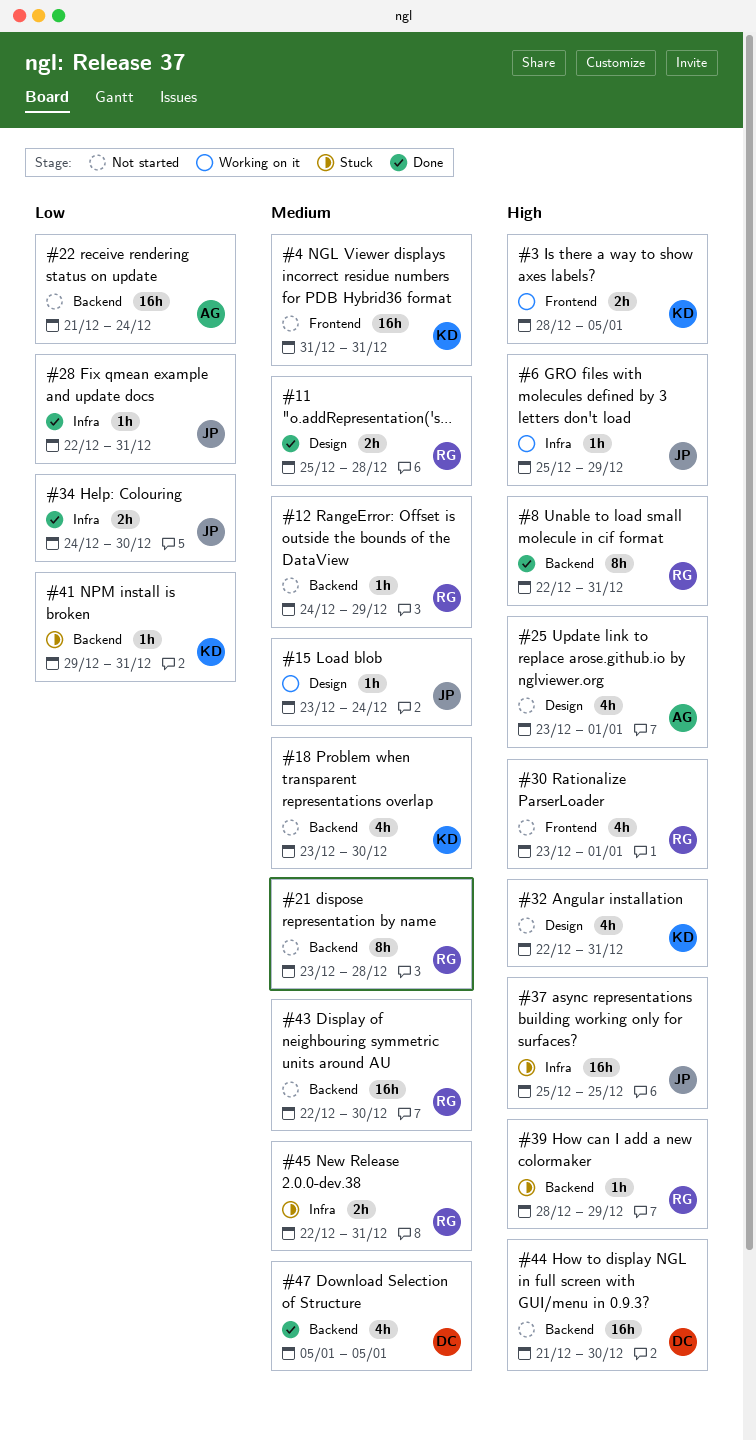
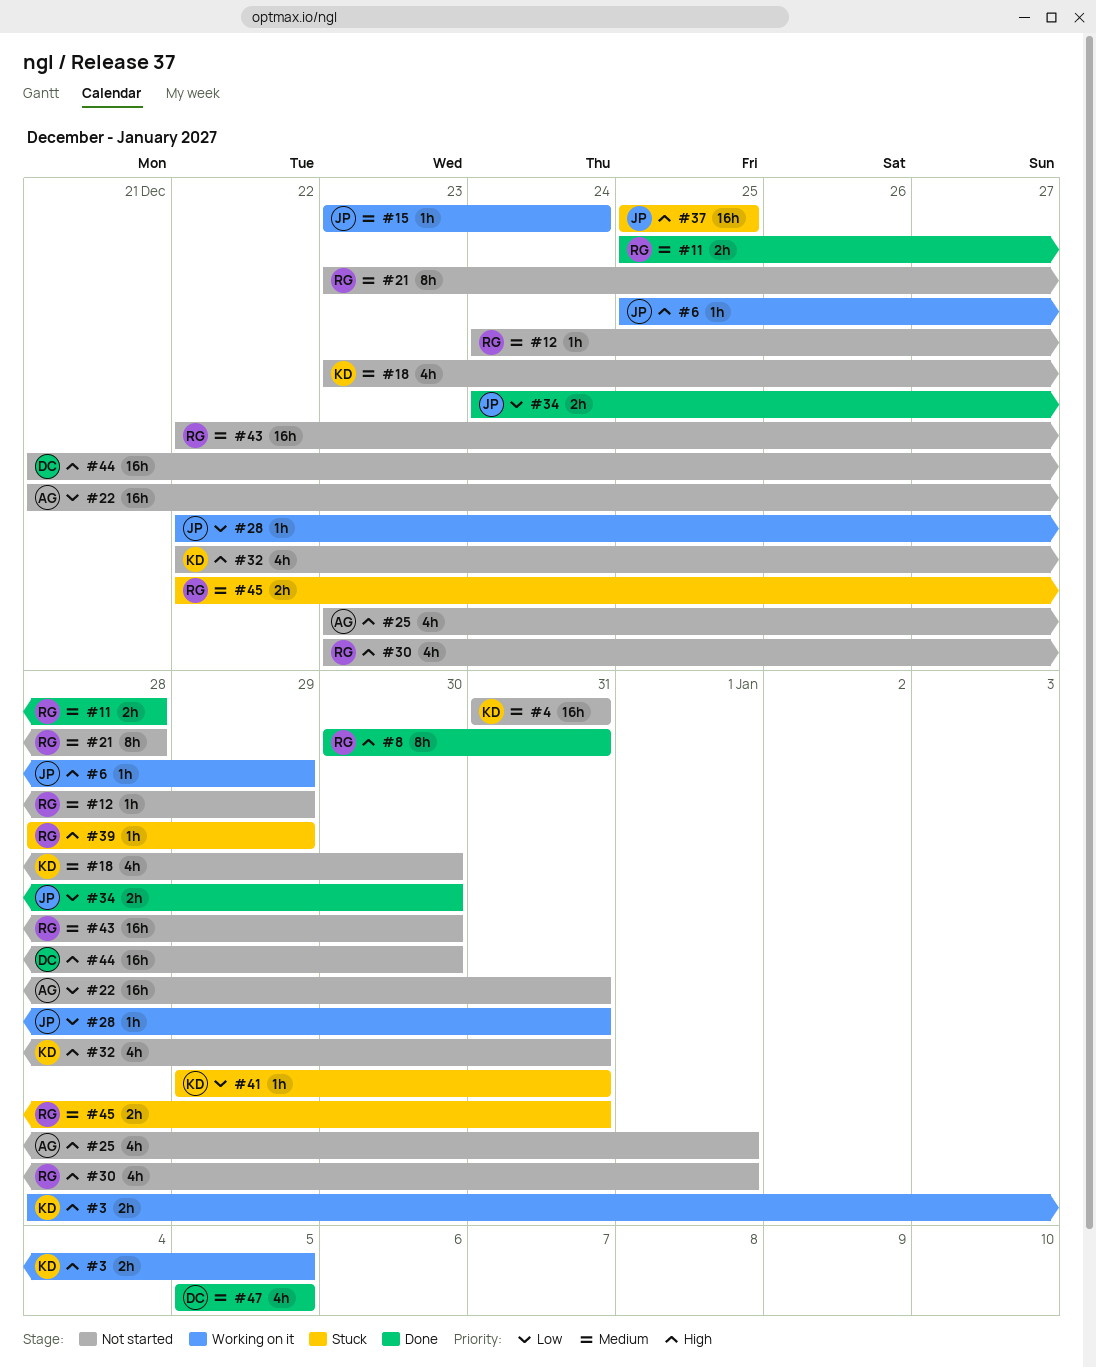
#8, start: Dec 22 -> Dec 30
#22, due: Dec 24 -> Dec 31
#28, status: Done -> Working on it

